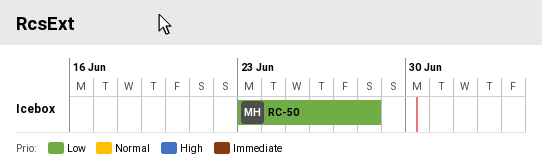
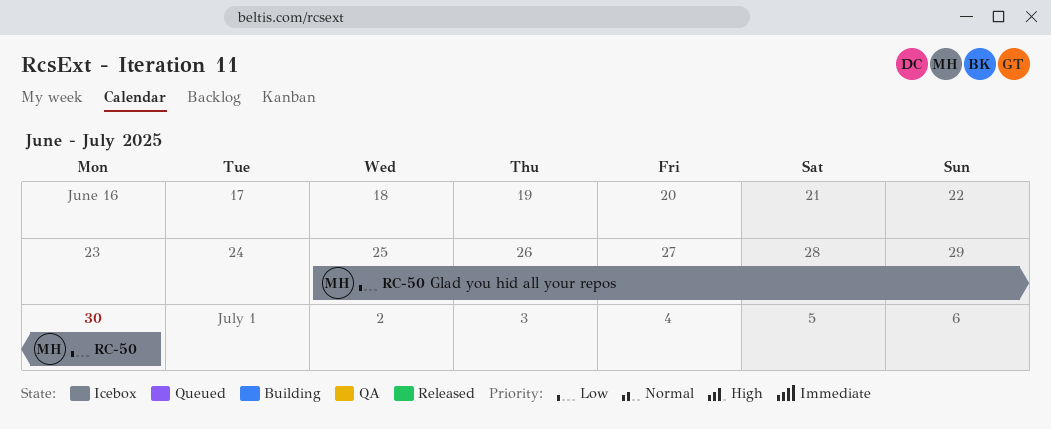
RC-50, start: Jun 23 -> Jun 25
RC-50, due: Jun 28 -> Jun 30

